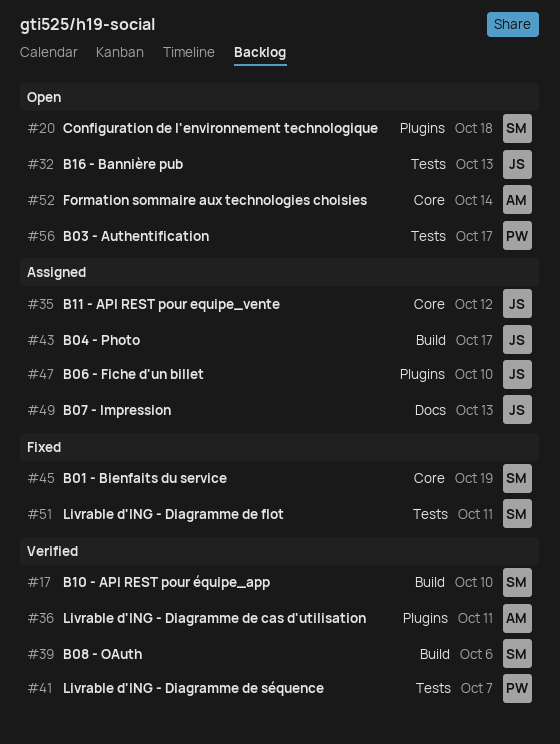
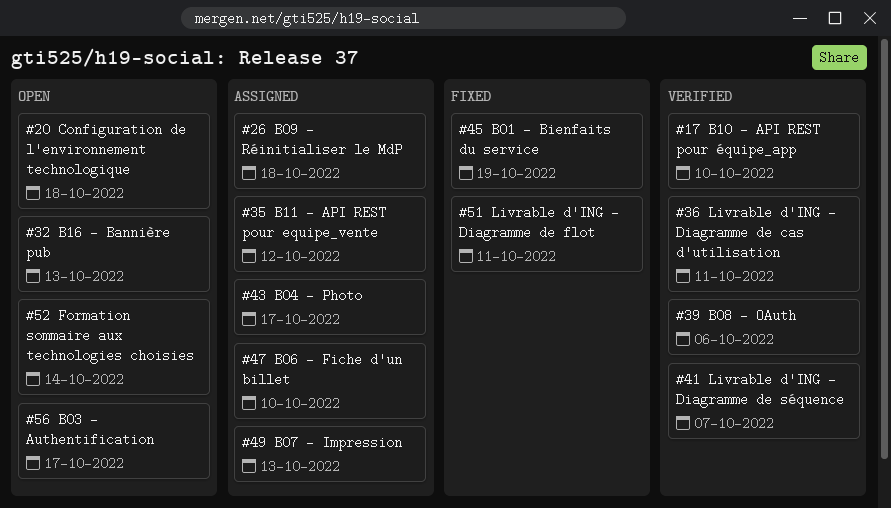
#26: none -> present

